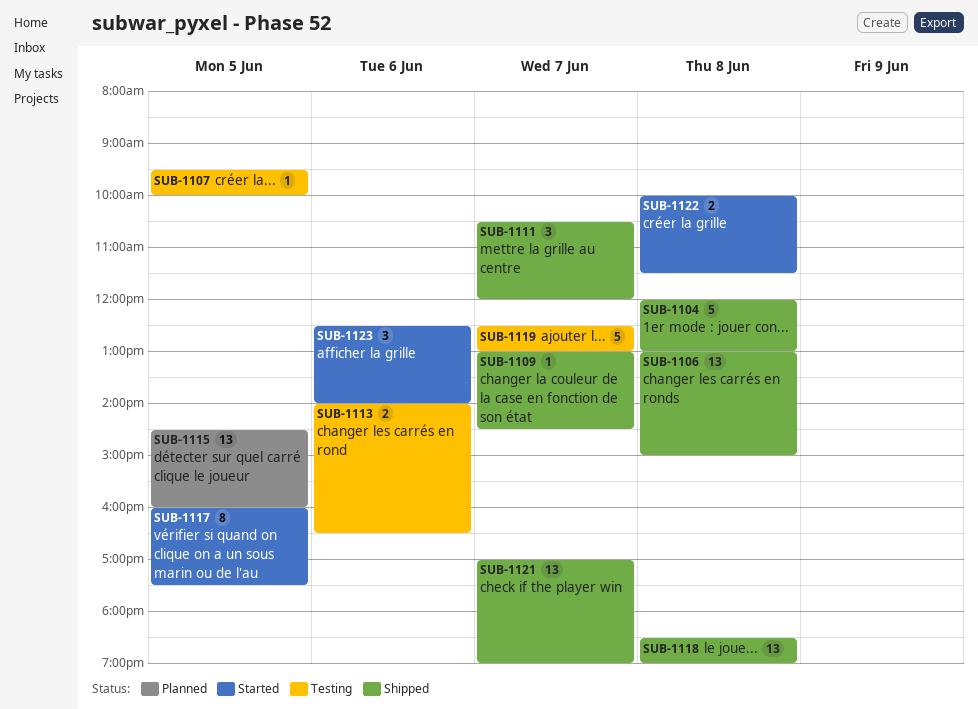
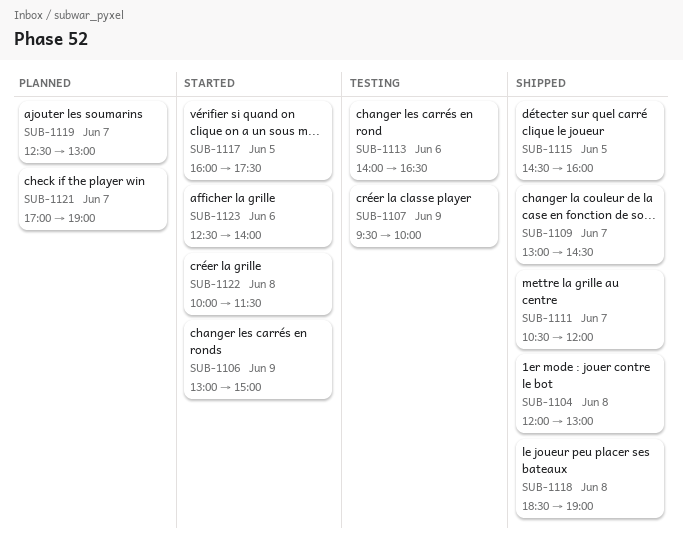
SUB-1106, status: Shipped -> Started
SUB-1106, day: Jun 8 -> Jun 9
SUB-1107, day: Jun 5 -> Jun 9
SUB-1115, status: Planned -> Shipped
SUB-1119, status: Testing -> Planned
SUB-1121, status: Shipped -> Planned

